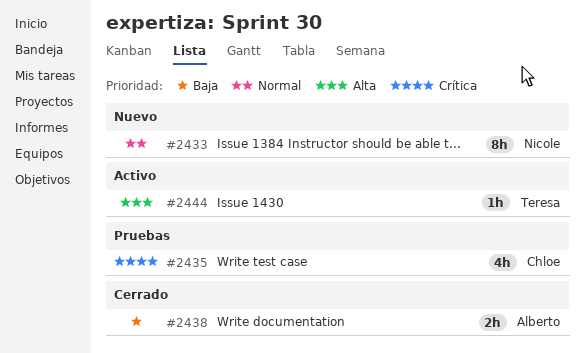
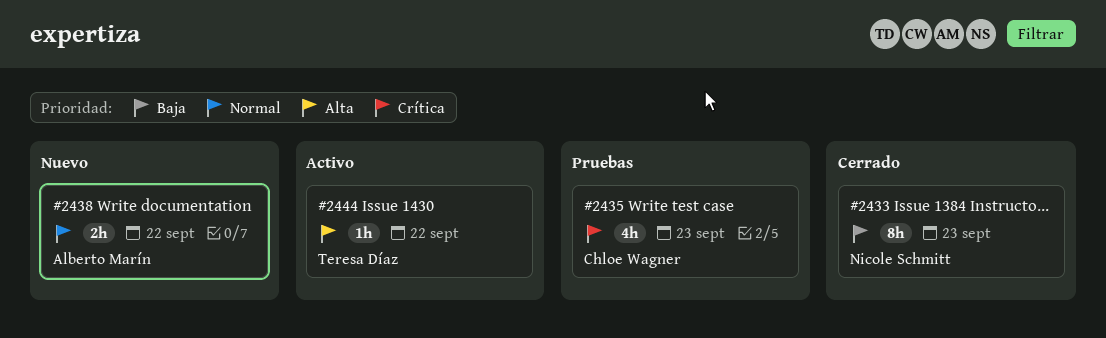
#2433, status: Nuevo -> Cerrado
#2433, priority: Normal -> Baja
#2438, status: Cerrado -> Nuevo
#2438, priority: Baja -> Normal

